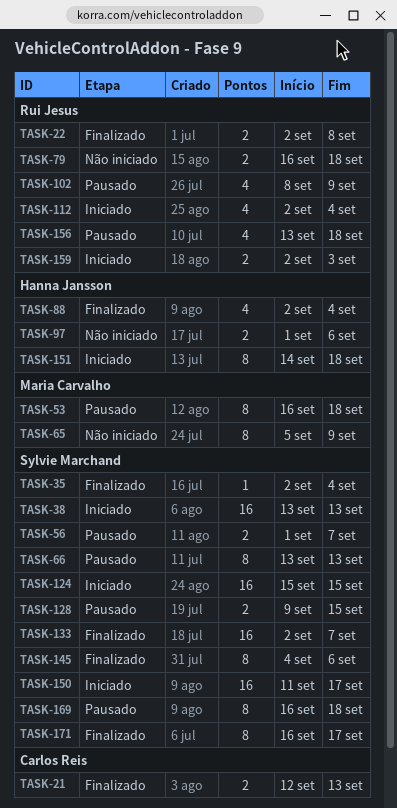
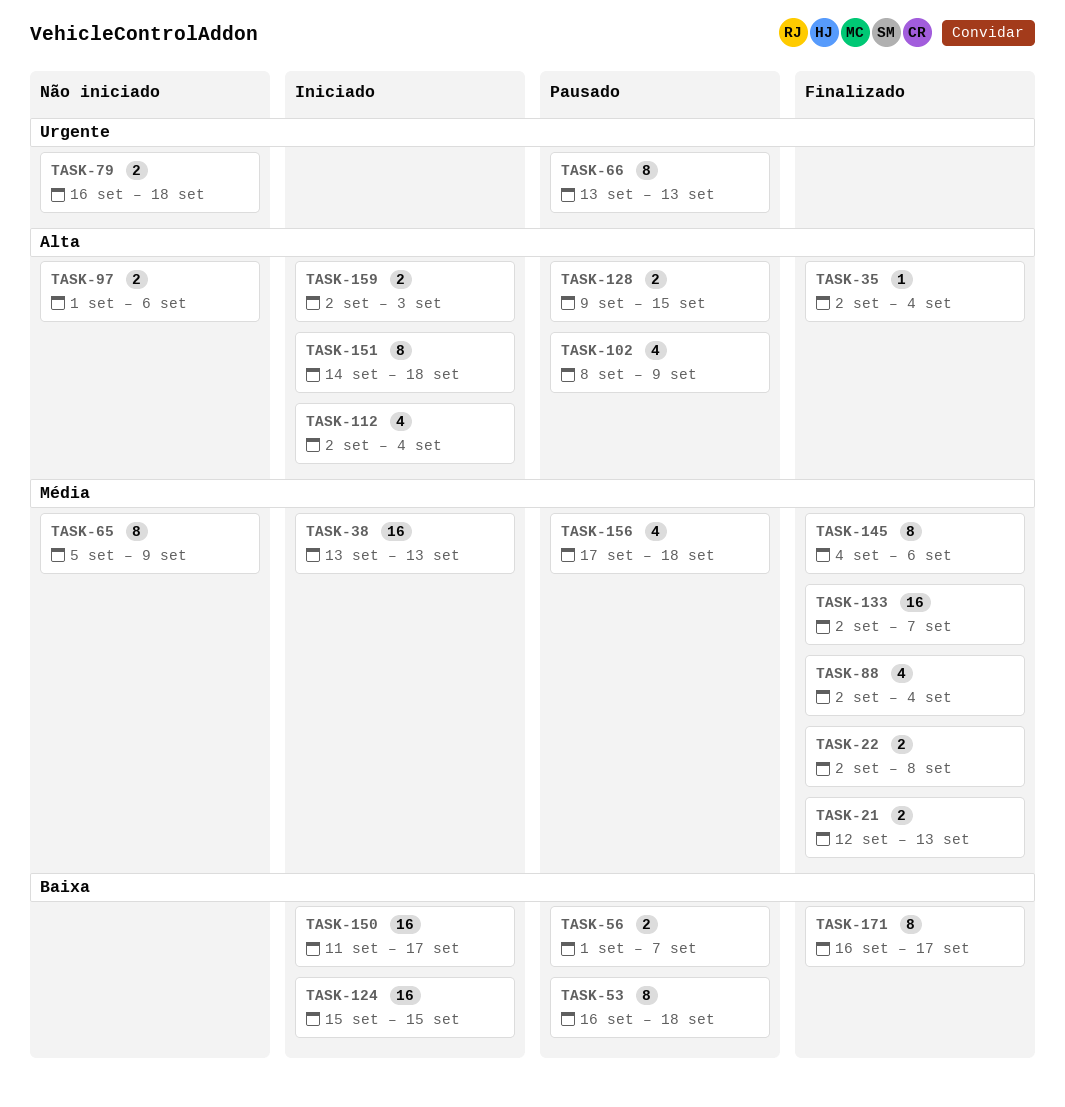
TASK-156, start: Sep 13 -> Sep 17
TASK-169: present -> none

